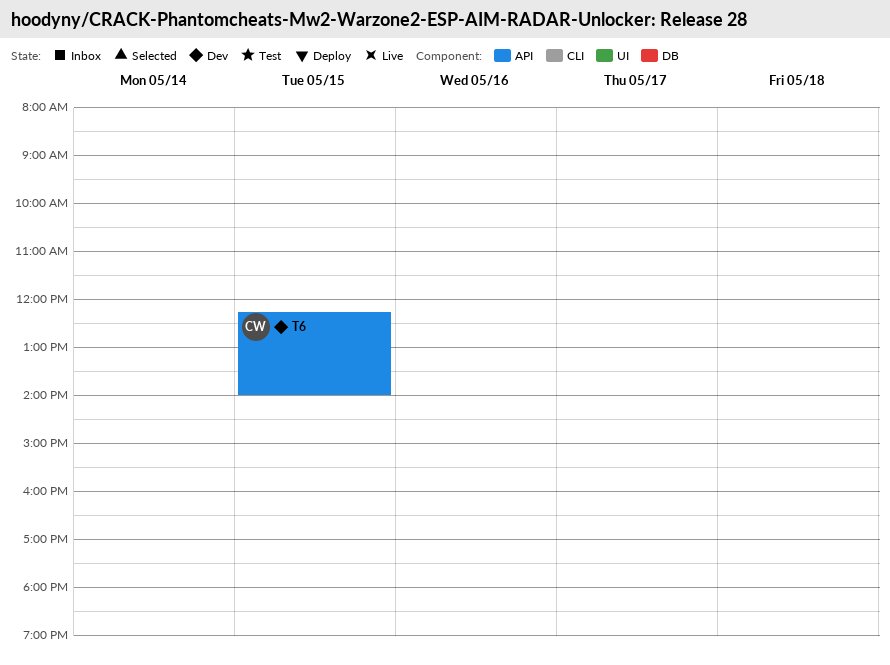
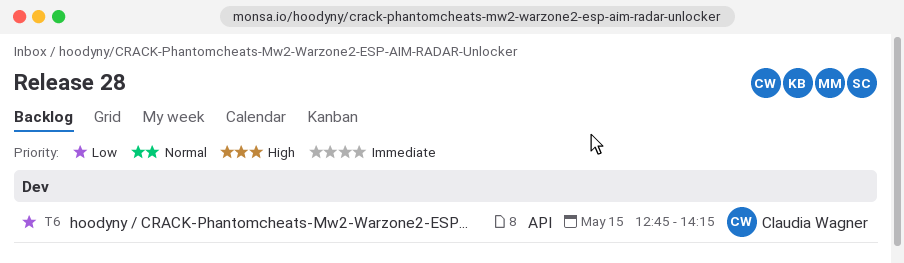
T6, begins: 12:15 -> 12:45
T6, ends: 14:00 -> 14:15

